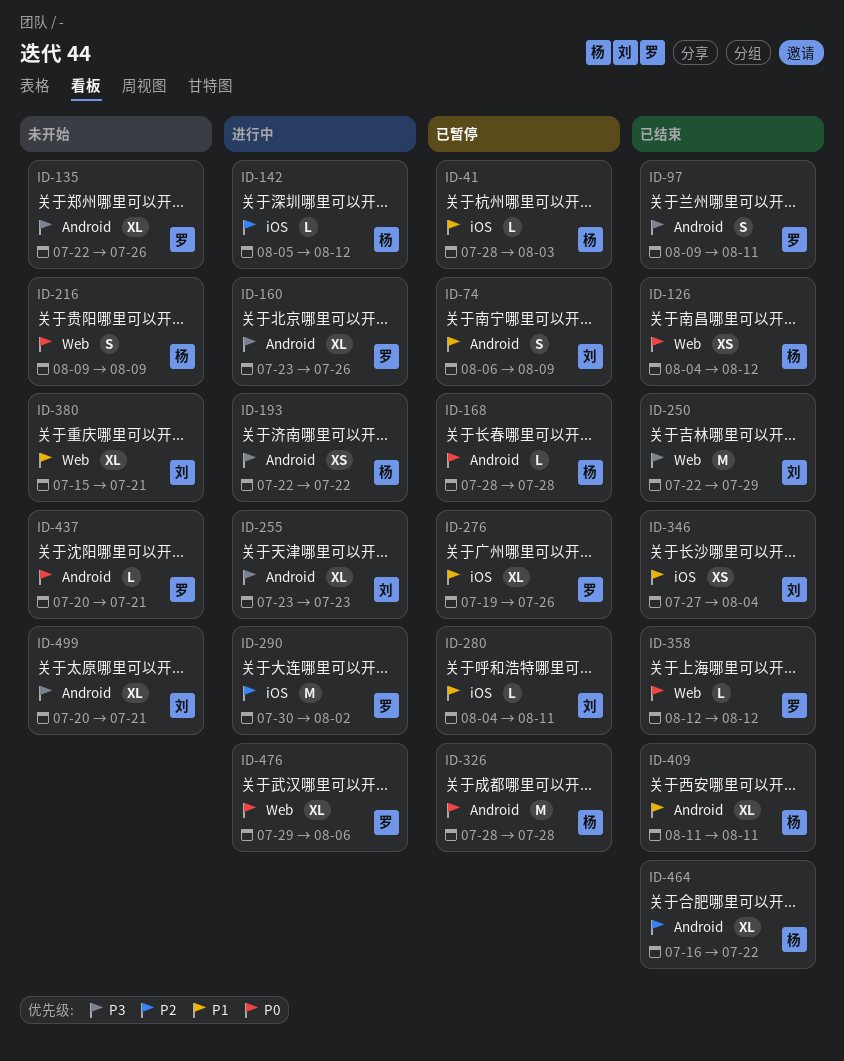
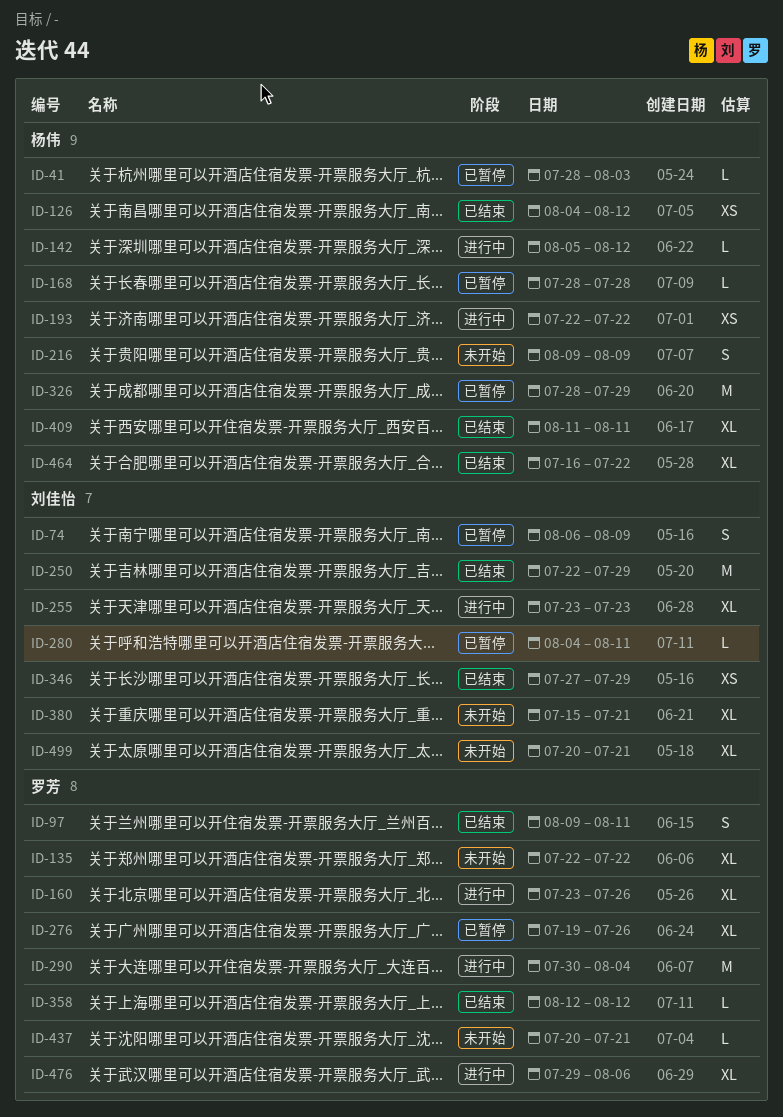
ID-135, due: Jul 26 -> Jul 22
ID-290, due: Aug 2 -> Aug 4
ID-326, due: Jul 28 -> Jul 29
ID-346, due: Aug 4 -> Jul 29

